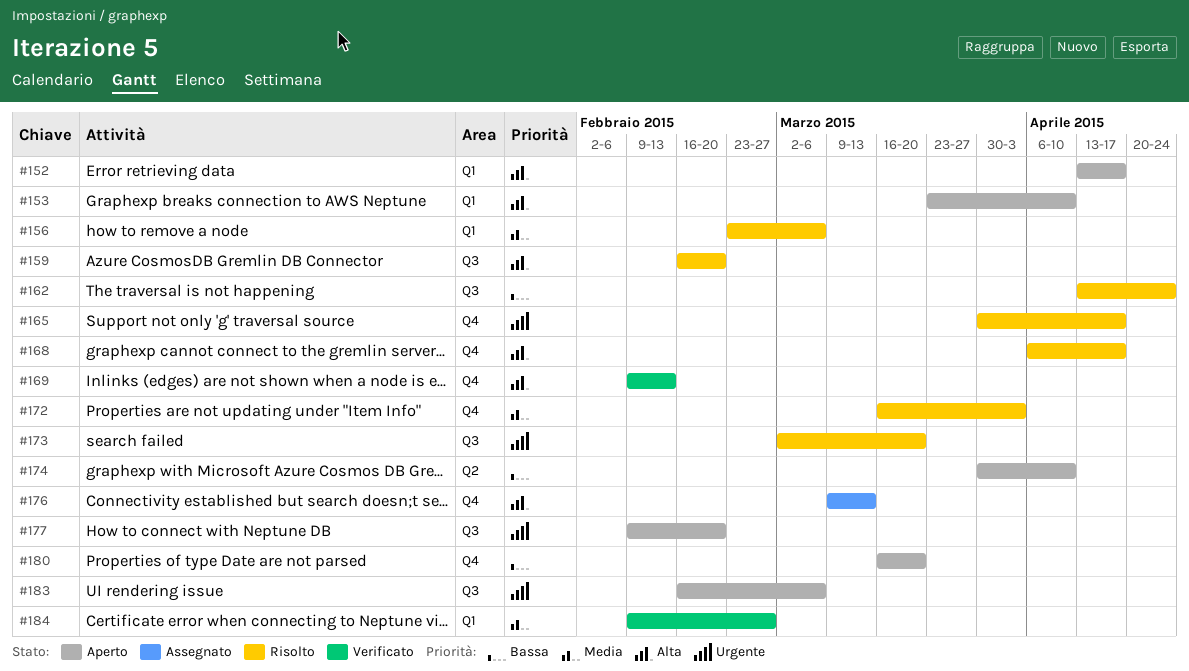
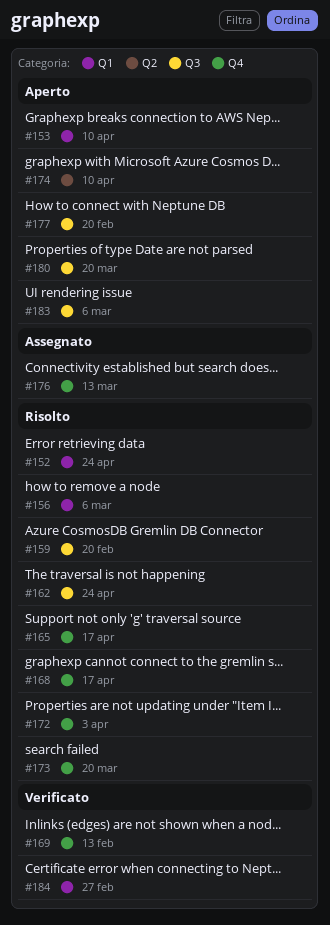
#152, status: Aperto -> Risolto
#152, due: Apr 17 -> Apr 24
#173, label: Q3 -> Q4
#180, label: Q4 -> Q3

